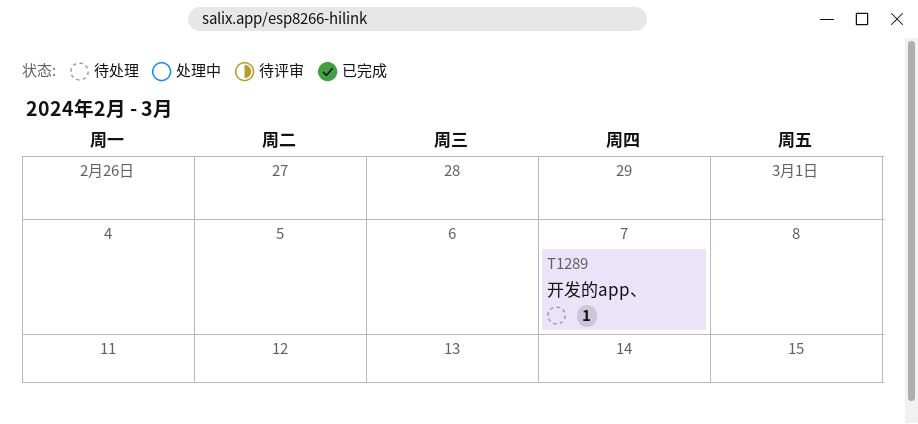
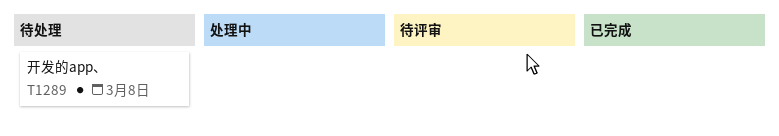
T1289, due: Mar 7 -> Mar 8

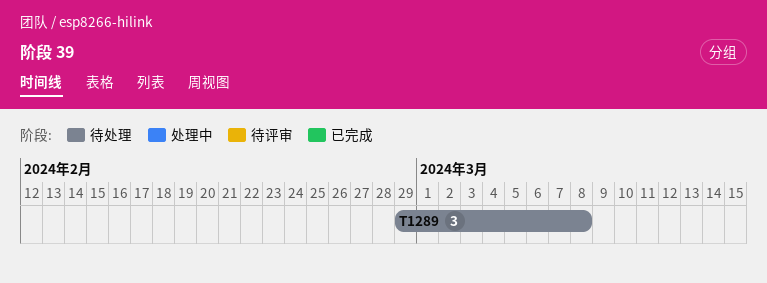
T1289, estimate: 1 -> 3

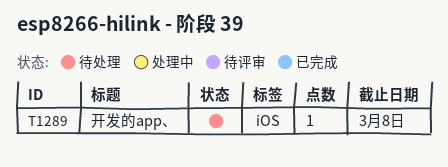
T1289, estimate: 3 -> 1

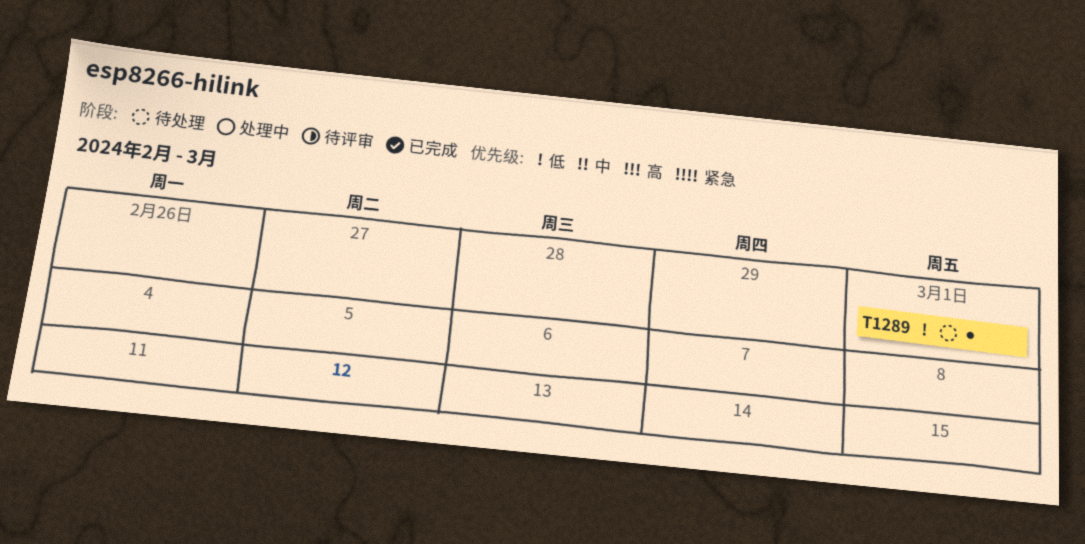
T1289, due: Mar 8 -> Mar 1

